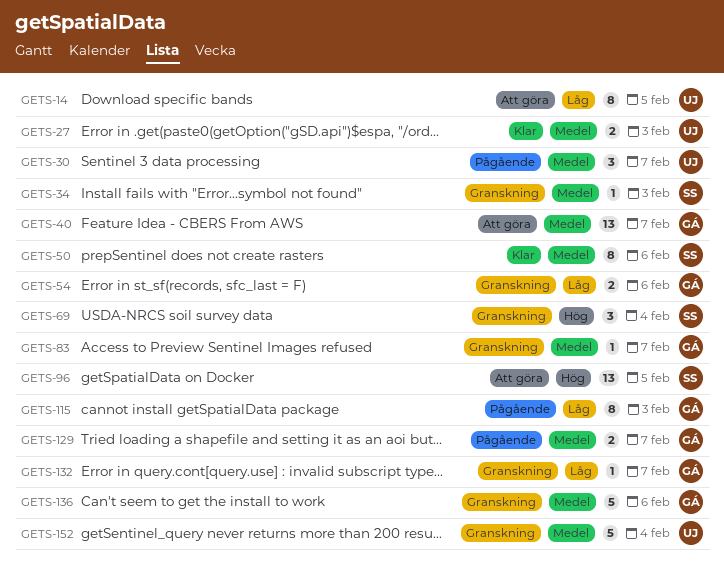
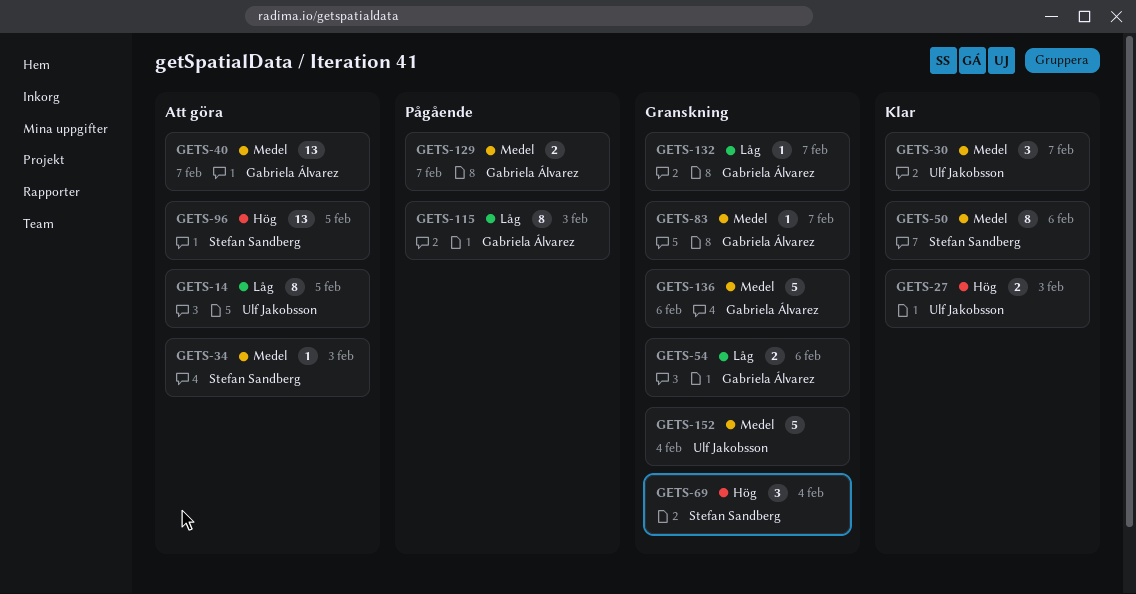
GETS-27, priority: Medel -> Hög
GETS-30, status: Pågående -> Klar
GETS-34, status: Granskning -> Att göra

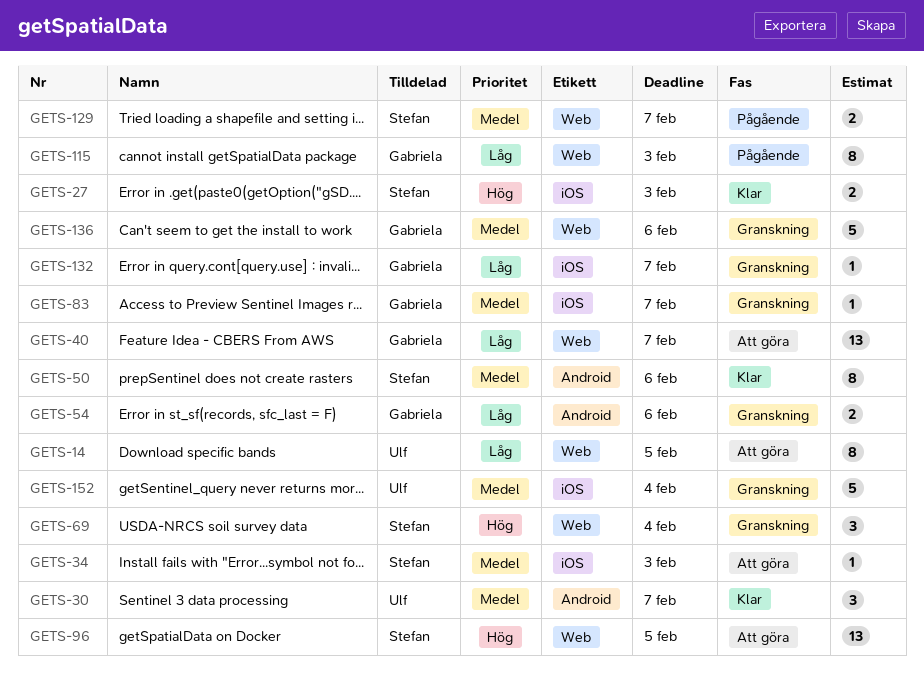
GETS-27, owner: Ulf Jakobsson -> Stefan Sandberg
GETS-40, priority: Medel -> Låg
GETS-129, owner: Gabriela Álvarez -> Stefan Sandberg

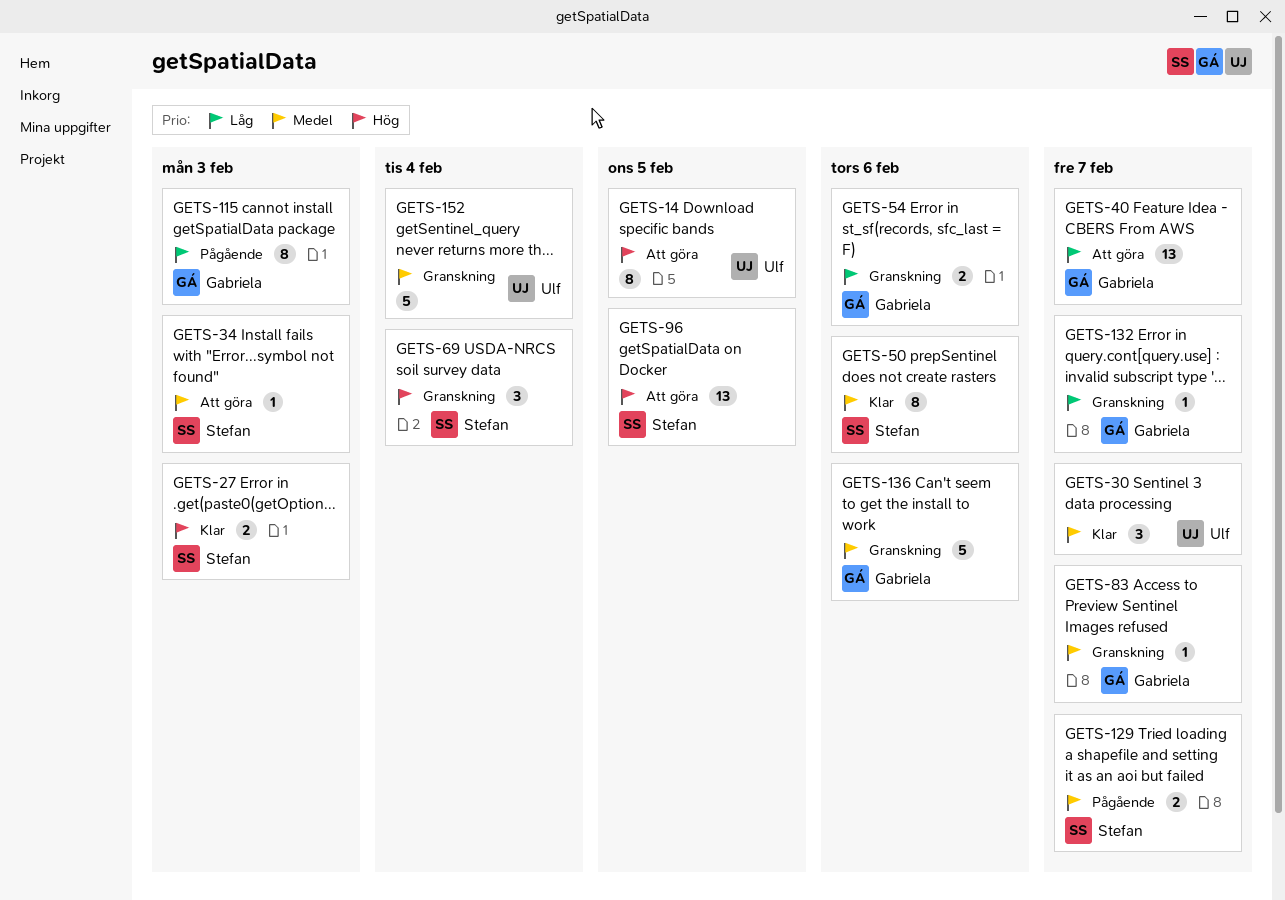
GETS-14, priority: Låg -> Hög

